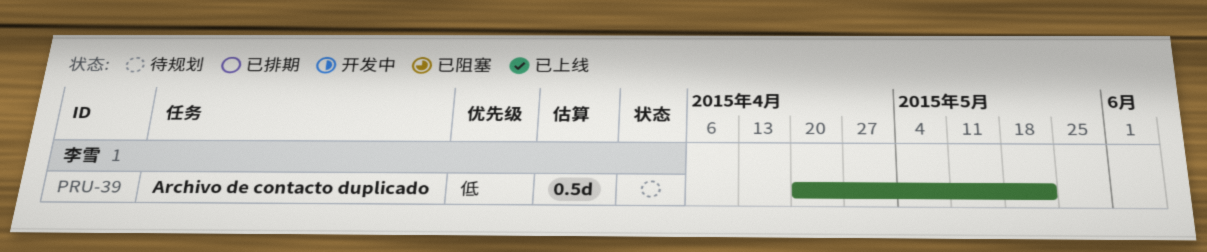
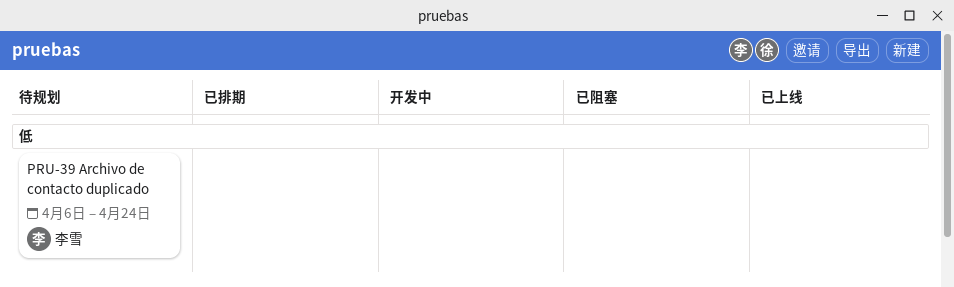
PRU-39, start: Apr 20 -> Apr 6
PRU-39, due: May 22 -> Apr 24

